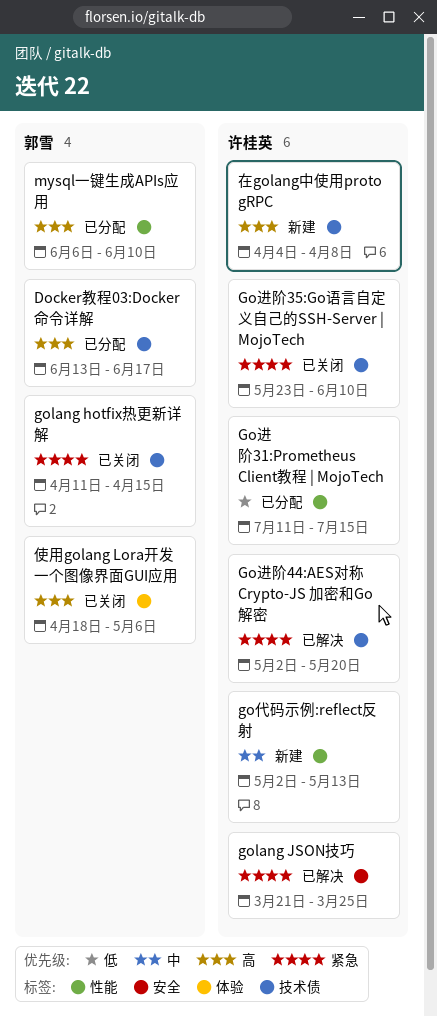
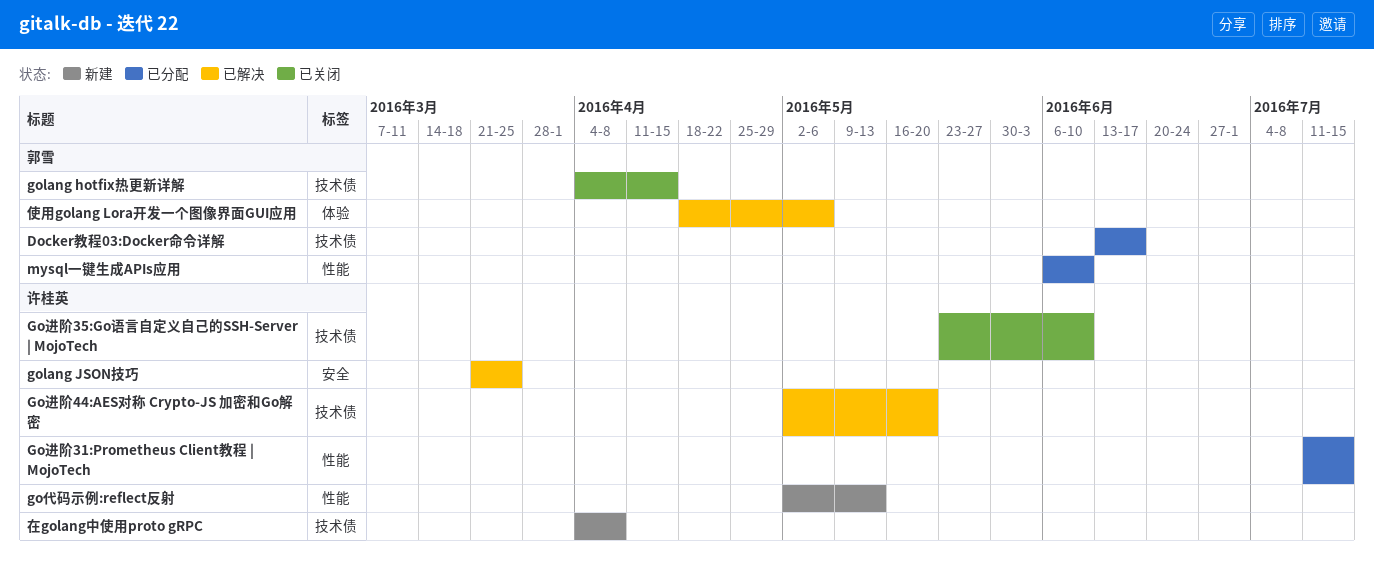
golang hotfix热更新详解, start: Apr 11 -> Apr 4
使用golang Lora开发一个图像界面GUI应用, status: 已关闭 -> 已解决

